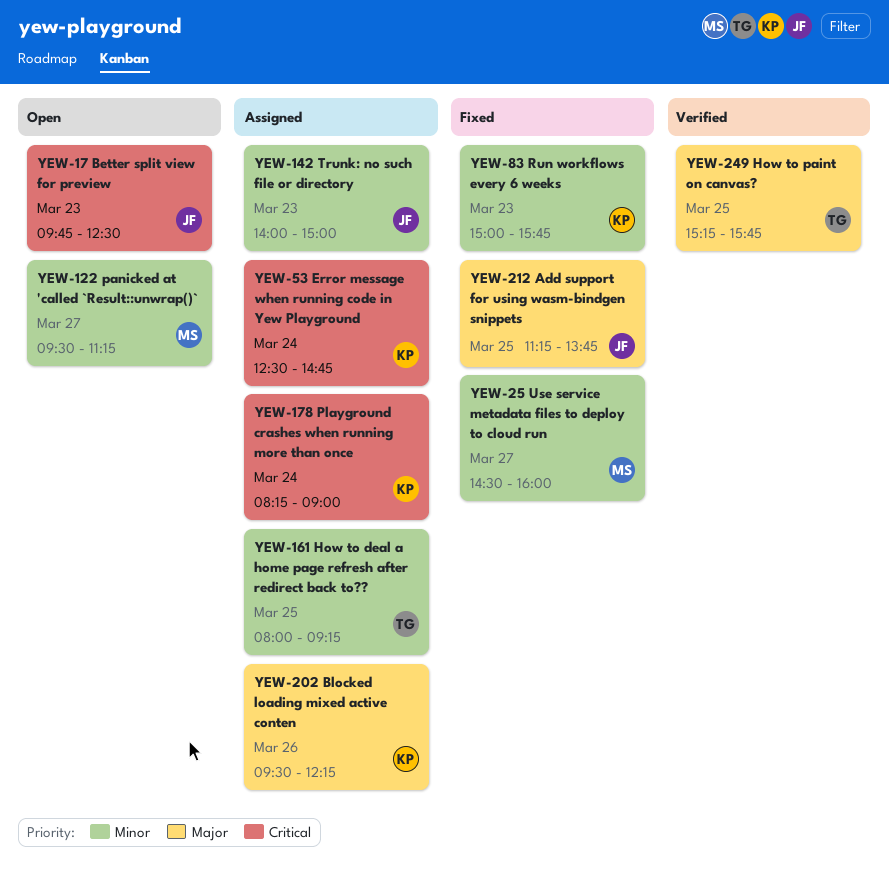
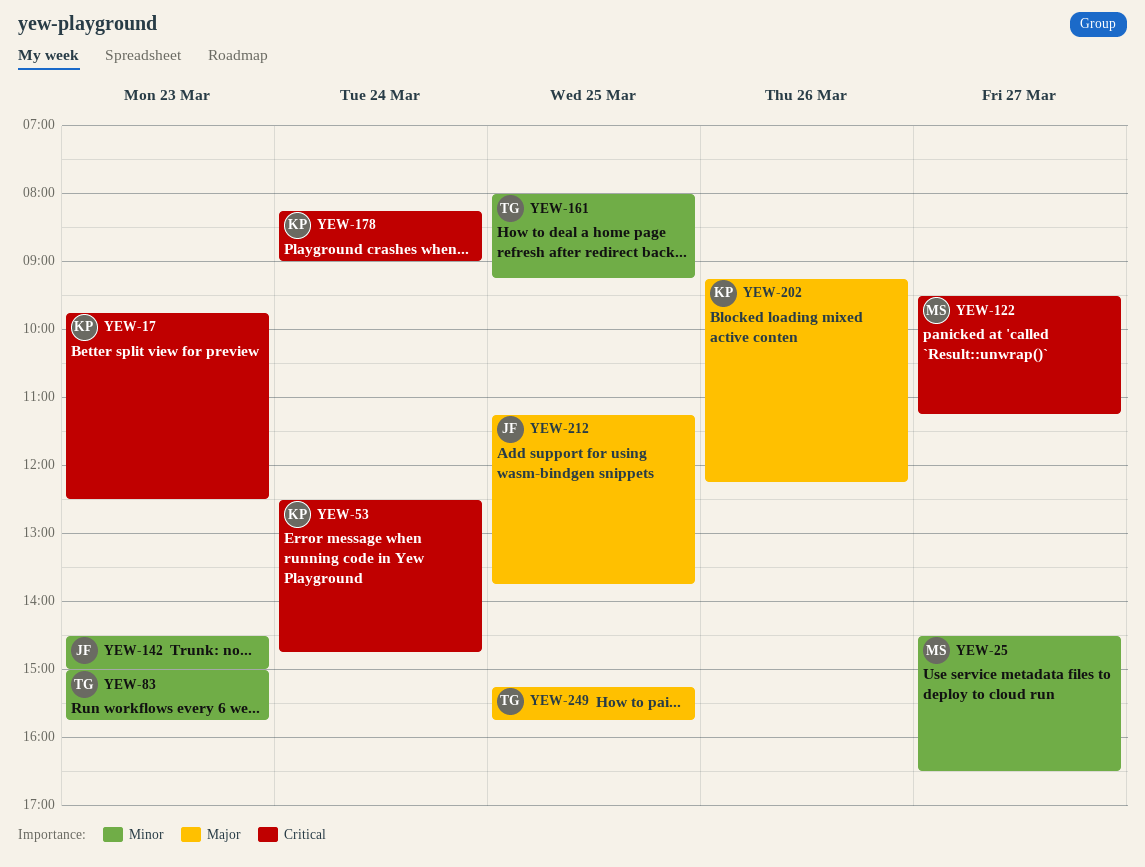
YEW-17, owner: JF -> KP
YEW-25, ends: 16:00 -> 16:30
YEW-83, owner: KP -> TG
YEW-122, priority: Minor -> Critical
YEW-142, begins: 14:00 -> 14:30
YEW-202, begins: 09:30 -> 09:15

